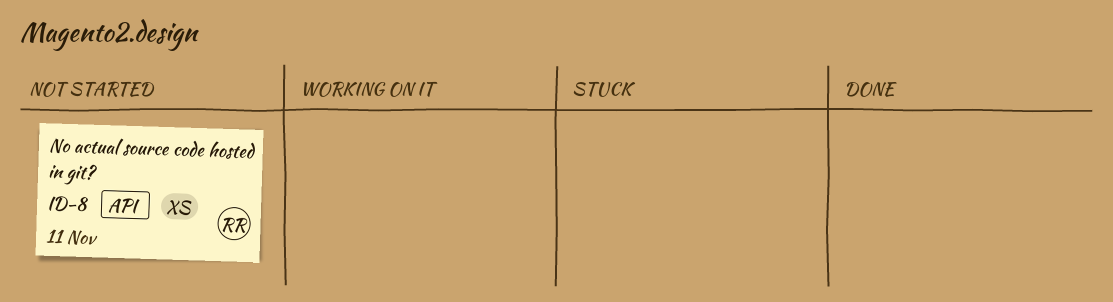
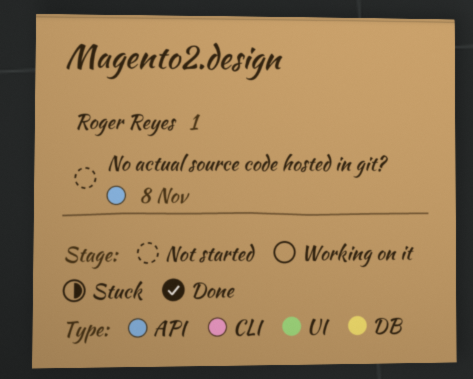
No actual source code hosted in git?, due: Nov 11 -> Nov 8

